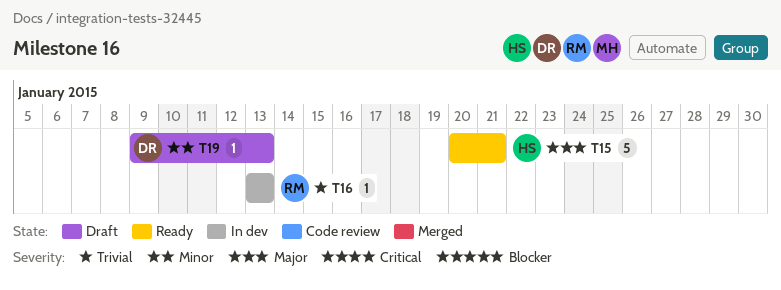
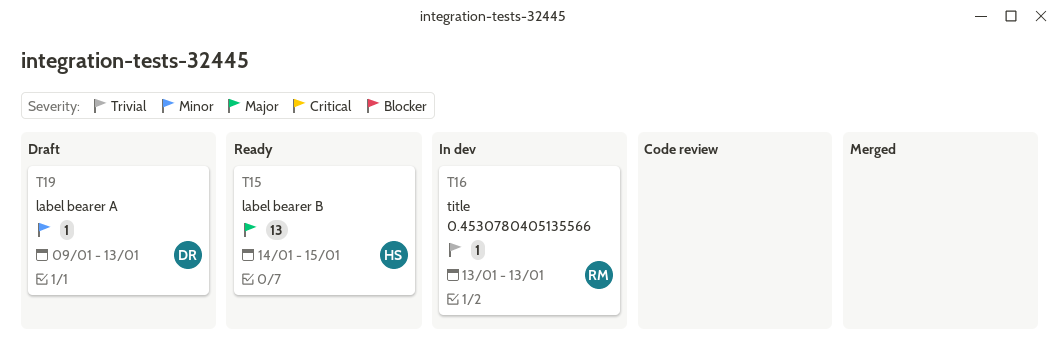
T15, estimate: 5 -> 13
T15, start: Jan 20 -> Jan 14
T15, due: Jan 21 -> Jan 15

